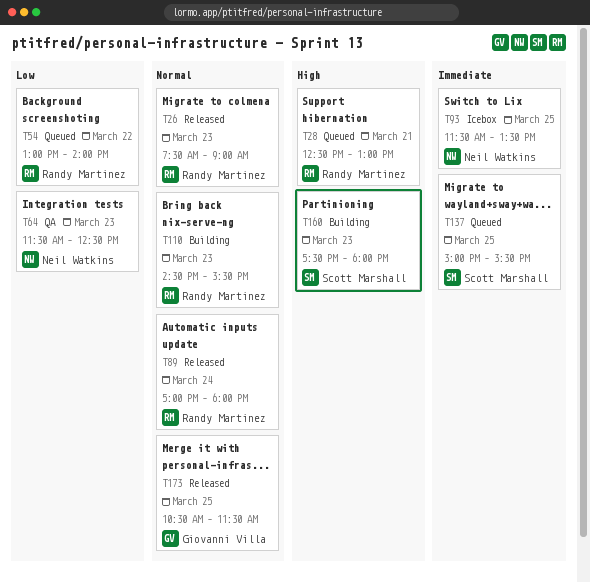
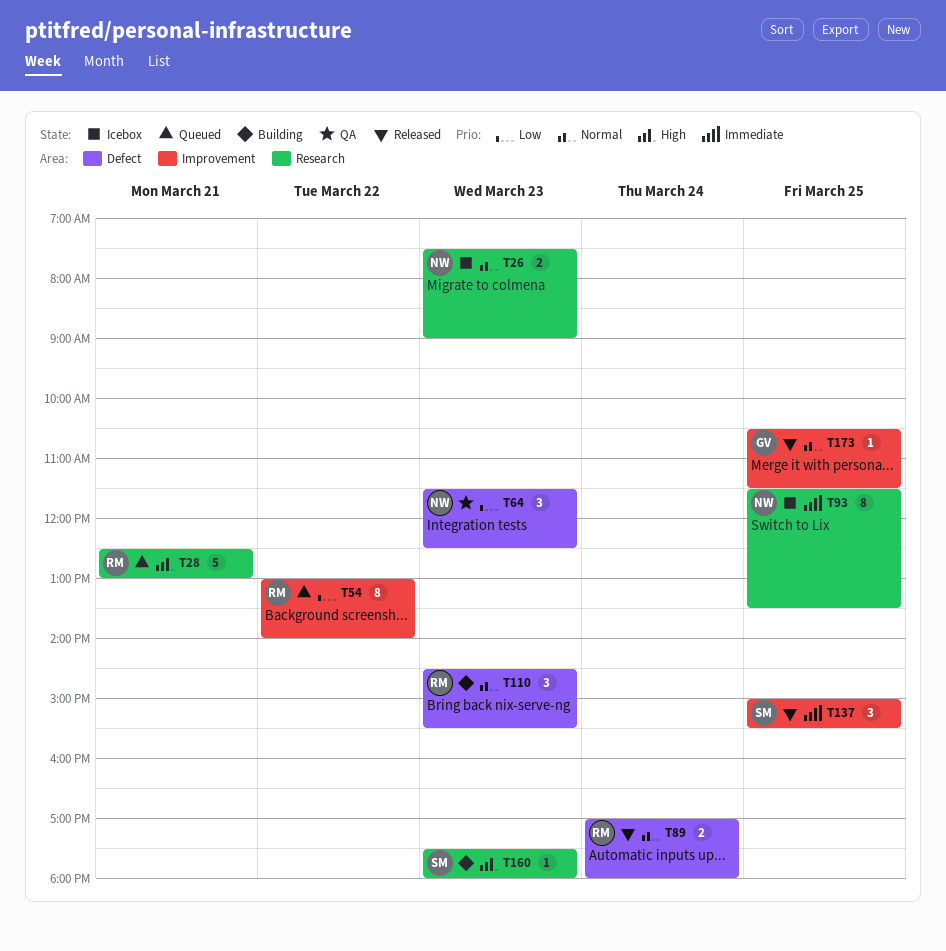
T26, status: Released -> Icebox
T26, owner: Randy Martinez -> Neil Watkins
T137, status: Queued -> Released

